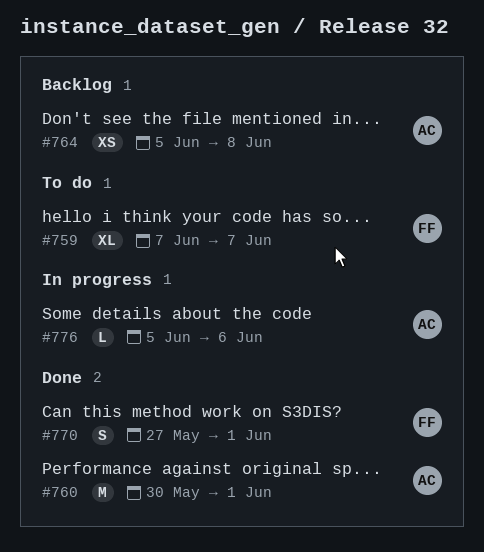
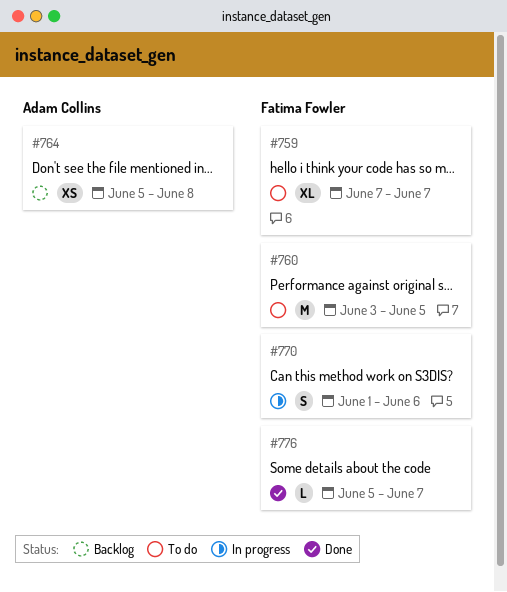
#760, status: Done -> To do
#760, owner: Adam Collins -> Fatima Fowler
#760, start: May 30 -> Jun 3
#760, due: Jun 1 -> Jun 5
#770, status: Done -> In progress
#770, start: May 27 -> Jun 1
#770, due: Jun 1 -> Jun 6
#776, status: In progress -> Done
#776, owner: Adam Collins -> Fatima Fowler
#776, due: Jun 6 -> Jun 7

